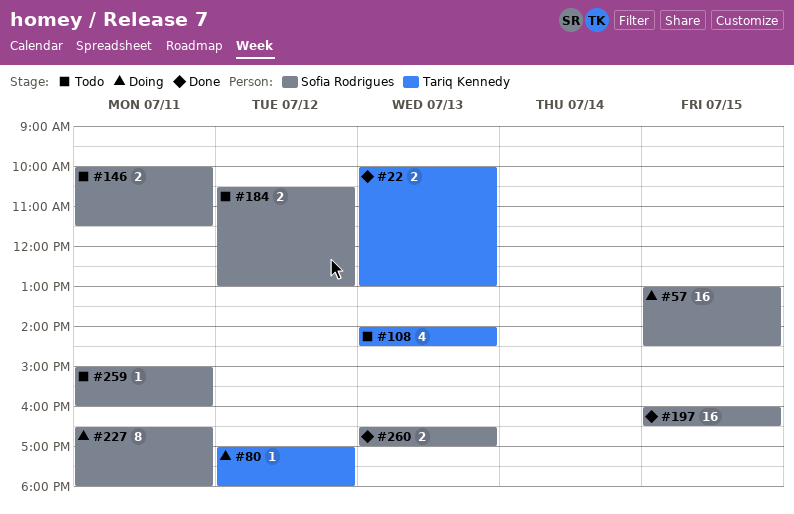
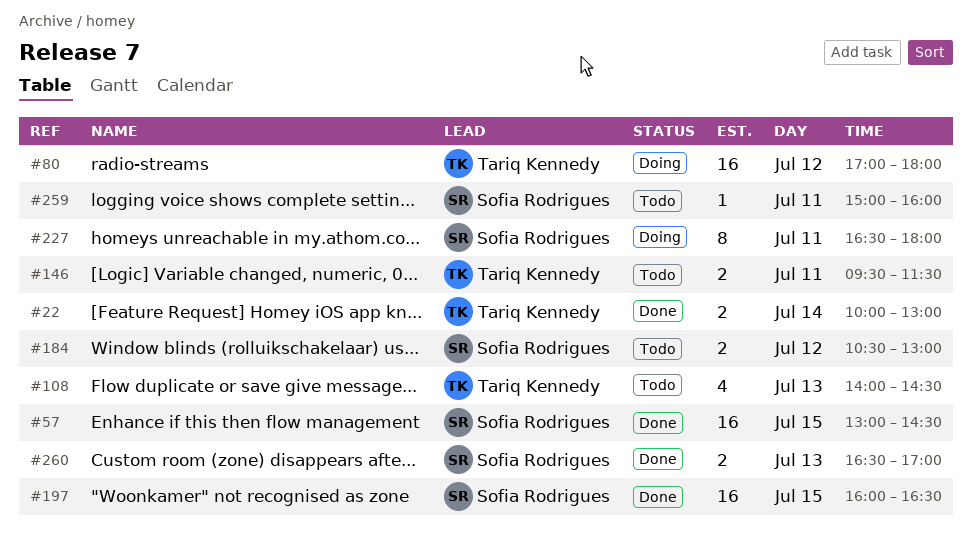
#22, day: Jul 13 -> Jul 14
#57, status: Doing -> Done
#80, estimate: 1 -> 16
#146, owner: Sofia Rodrigues -> Tariq Kennedy
#146, begins: 10:00 -> 09:30

